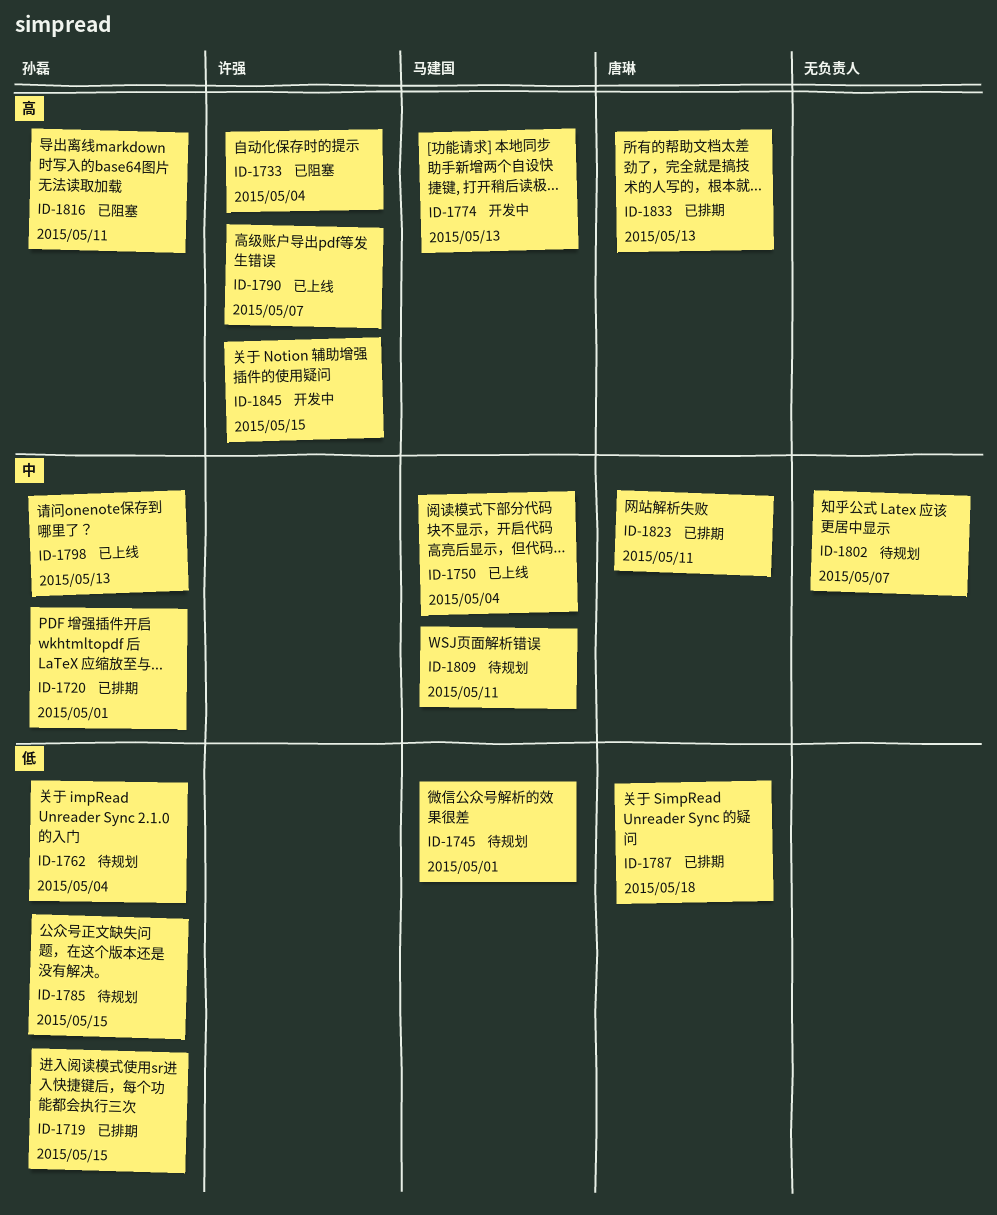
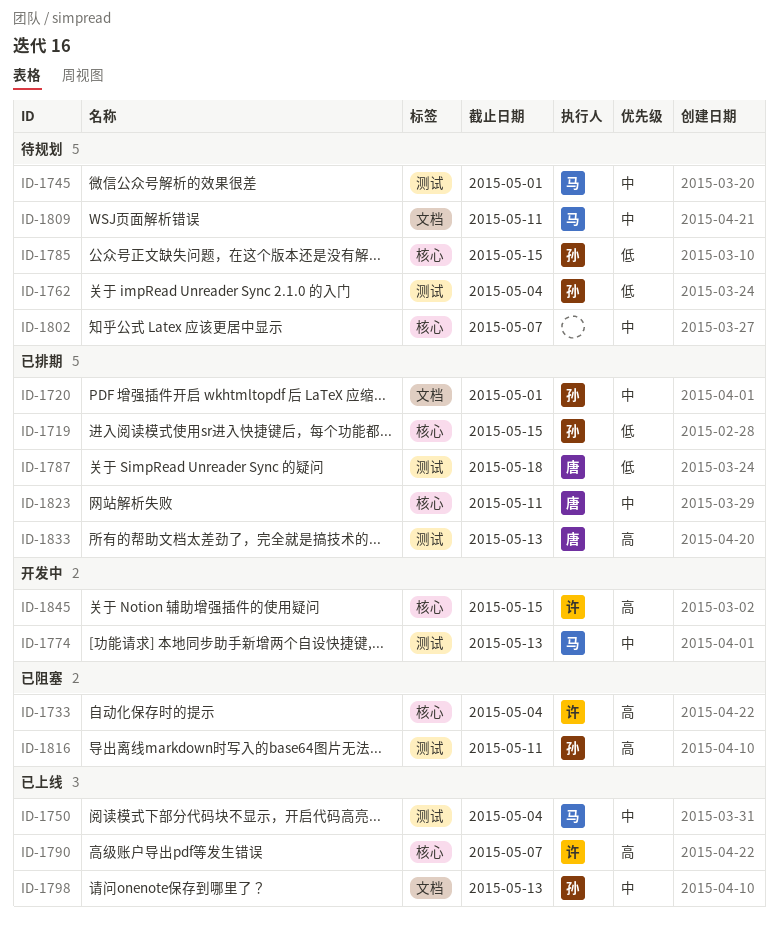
ID-1745, priority: 低 -> 中
ID-1774, priority: 高 -> 中

